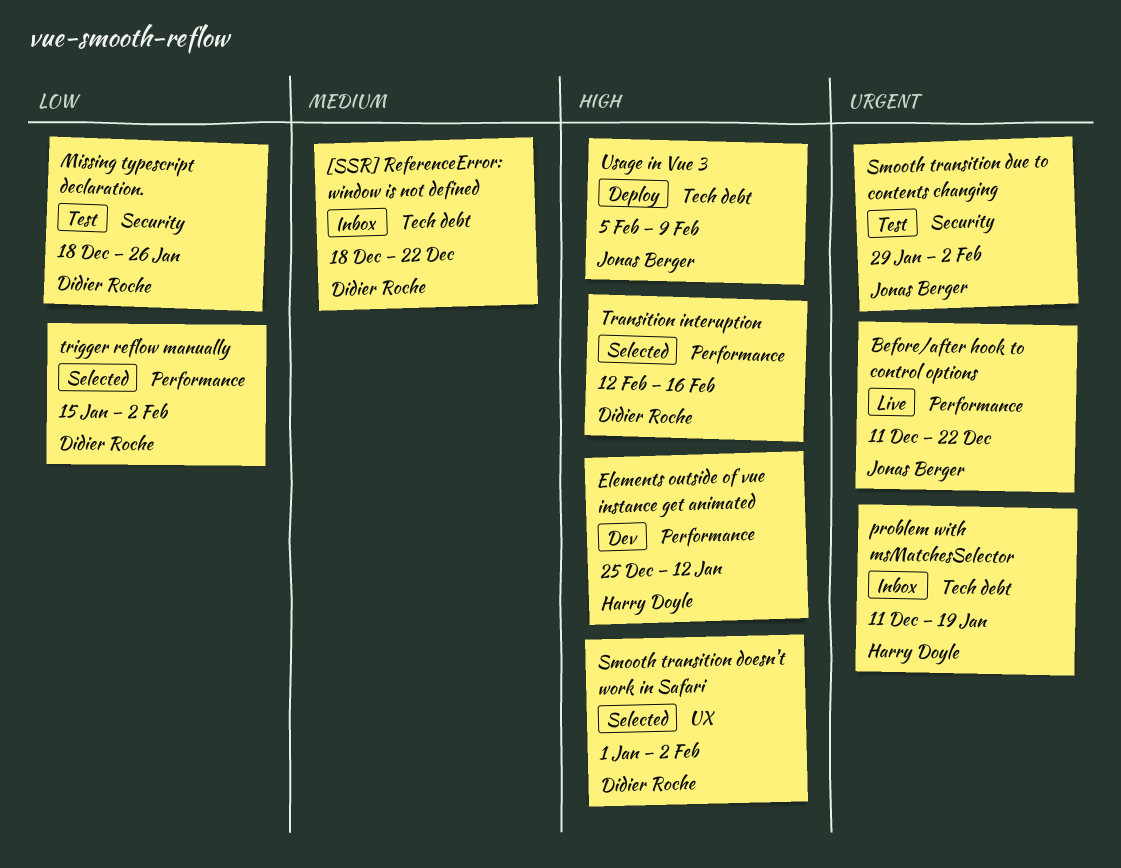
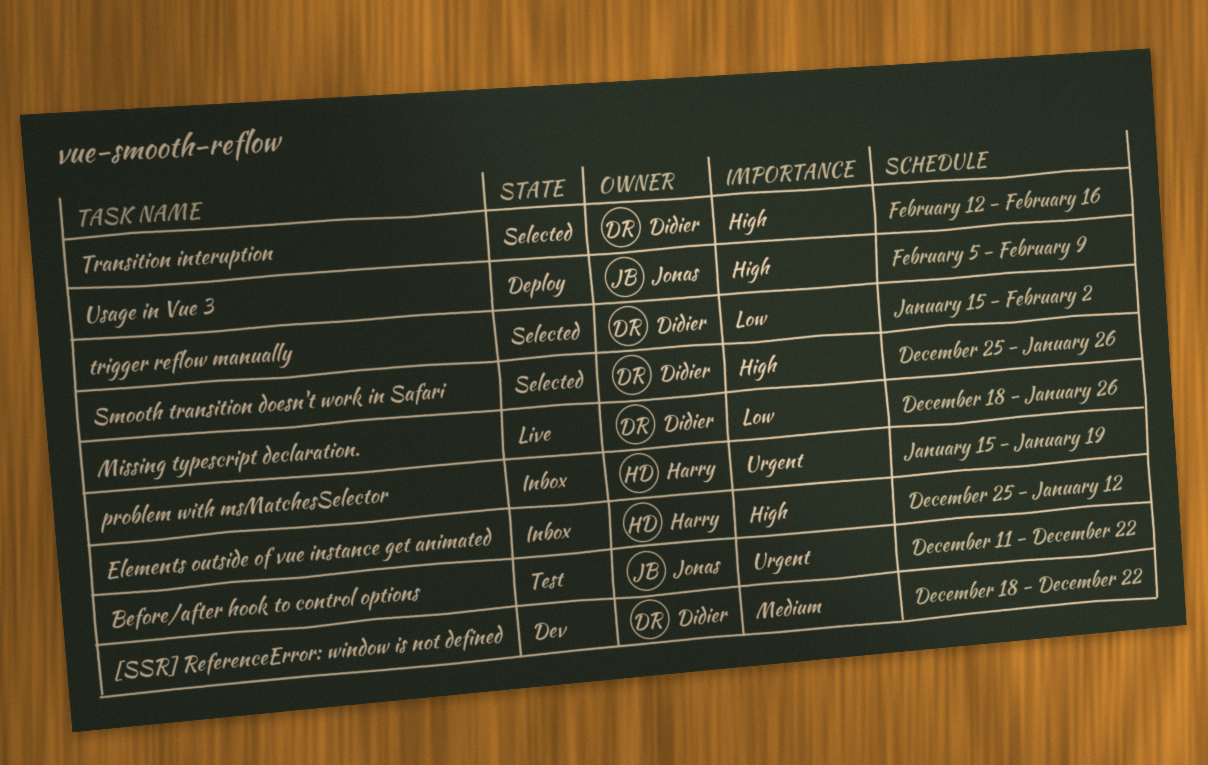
[SSR] ReferenceError: window is not defined, status: Inbox -> Dev
Before/after hook to control options, status: Live -> Test
Elements outside of vue instance get animated, status: Dev -> Inbox
Missing typescript declaration., status: Test -> Live
problem with msMatchesSelector, start: Dec 11 -> Jan 15
Smooth transition doesn't work in Safari, start: Jan 1 -> Dec 25
Smooth transition doesn't work in Safari, due: Feb 2 -> Jan 26
Smooth transition due to contents changing: present -> none

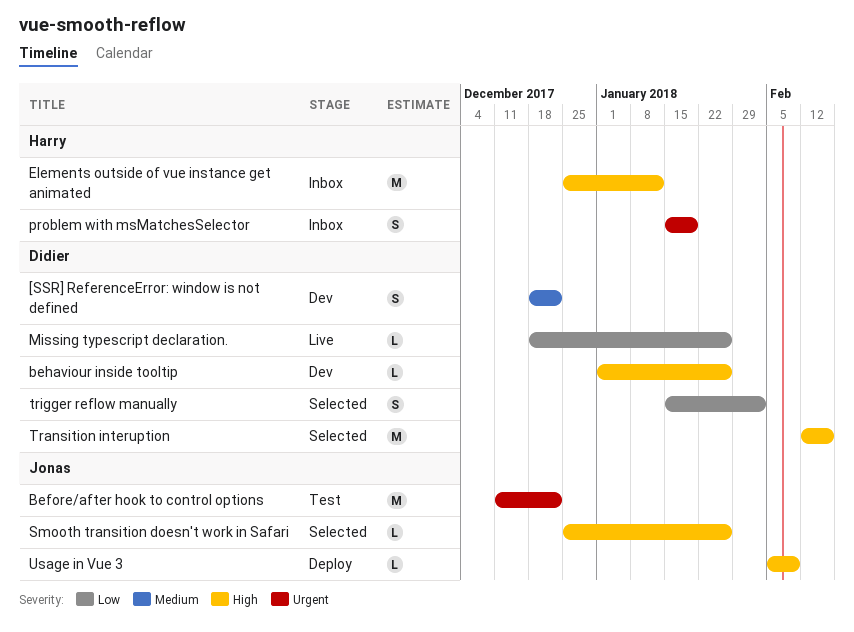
behaviour inside tooltip: none -> present
Smooth transition doesn't work in Safari, owner: Didier -> Jonas

